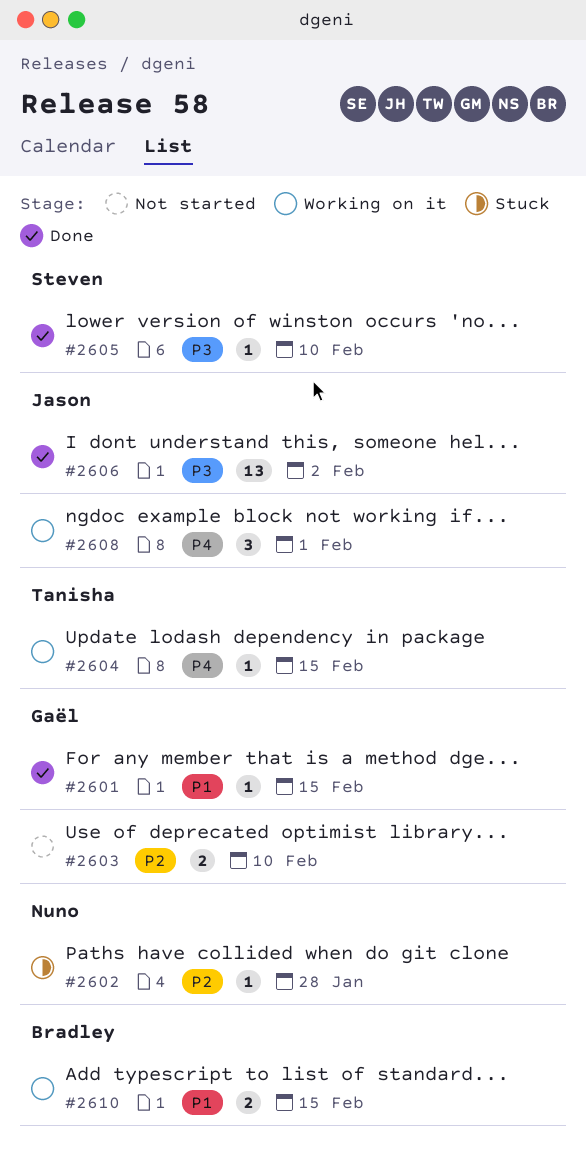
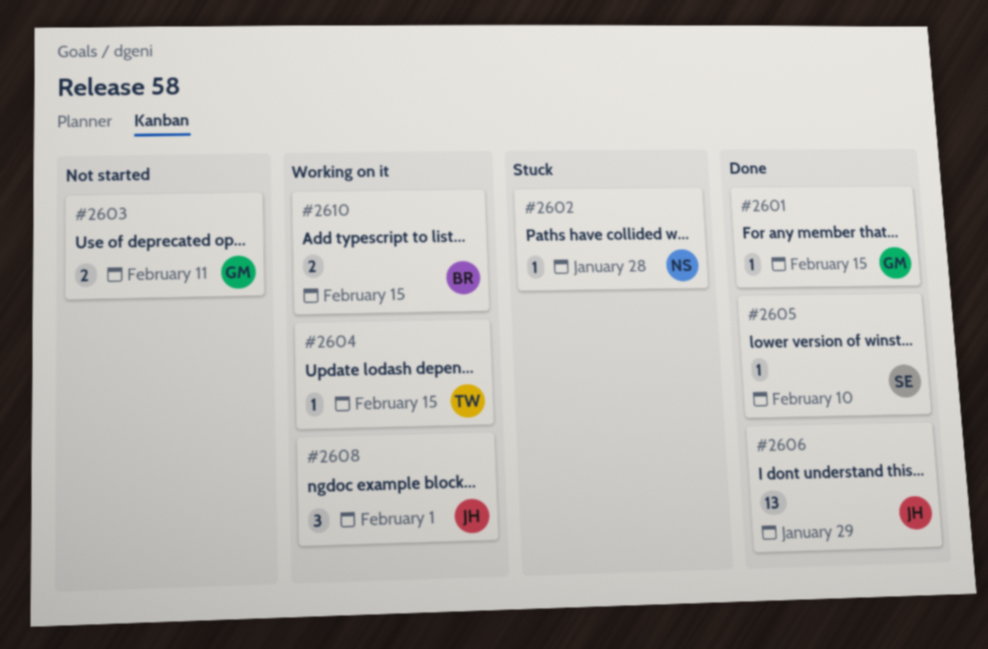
#2603, due: Feb 10 -> Feb 11
#2606, due: Feb 2 -> Jan 29

